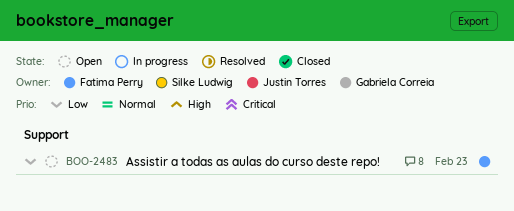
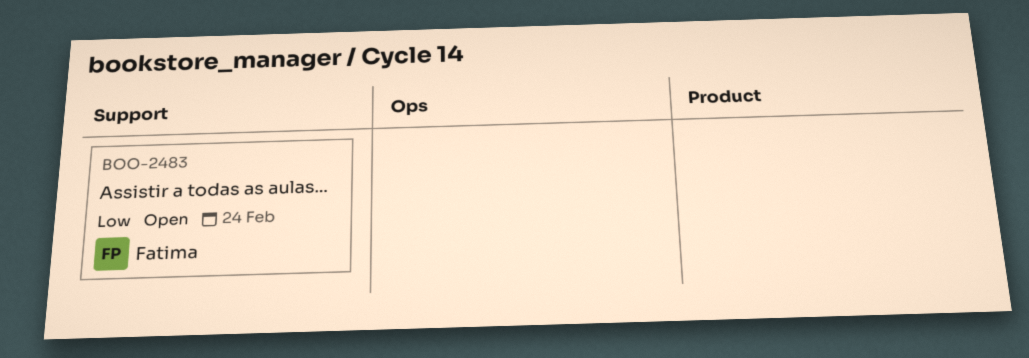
BOO-2483, due: Feb 23 -> Feb 24

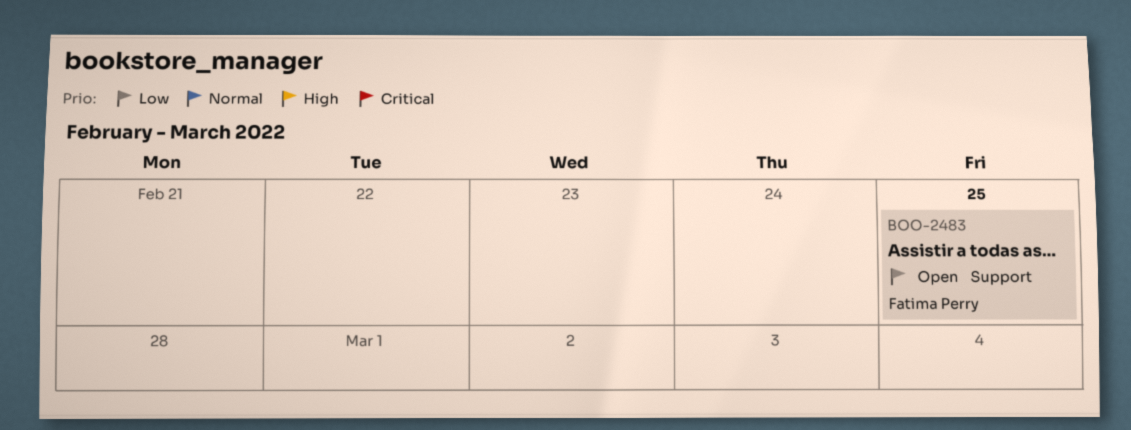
BOO-2483, due: Feb 24 -> Feb 25

